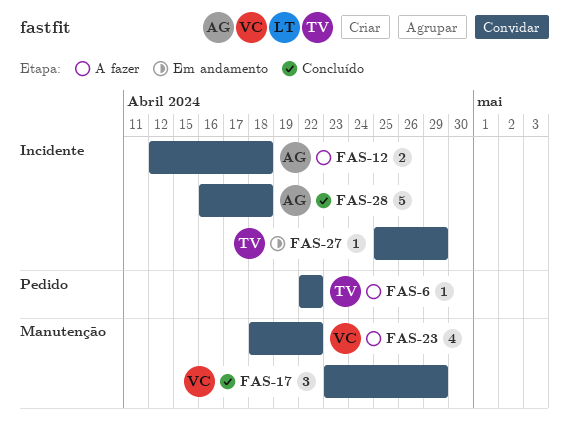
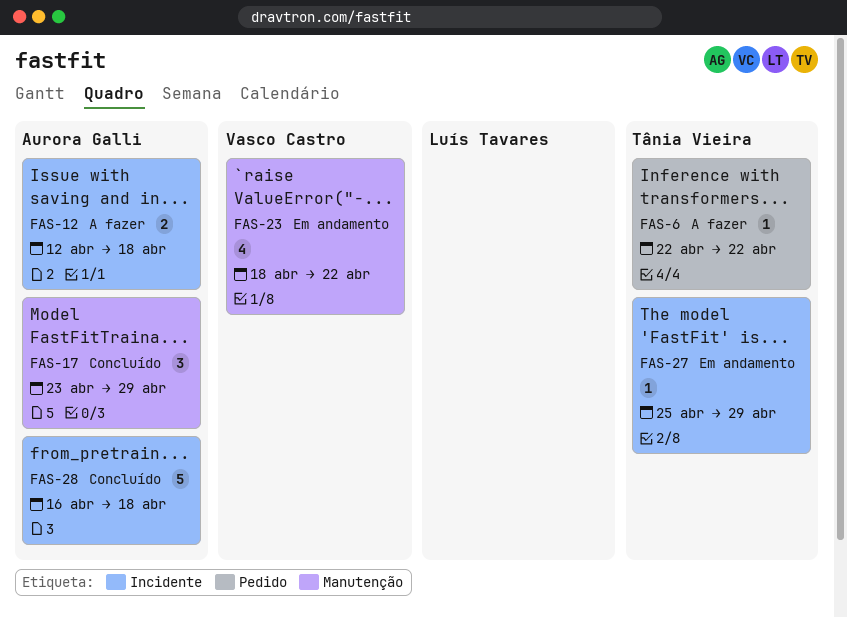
FAS-17, owner: Vasco Castro -> Aurora Galli
FAS-23, status: A fazer -> Em andamento

